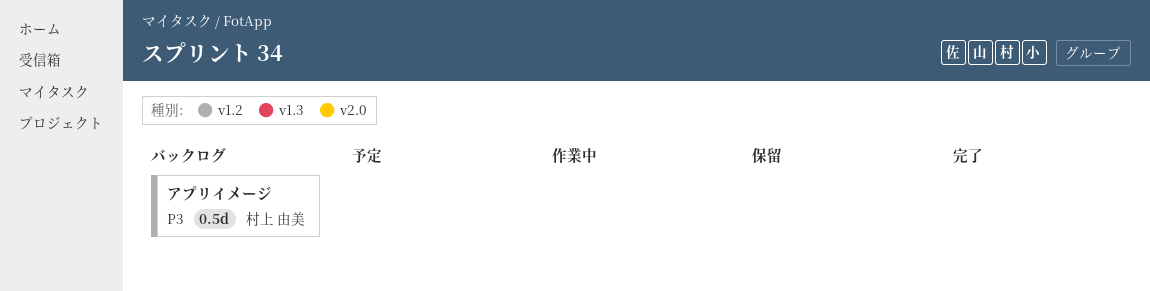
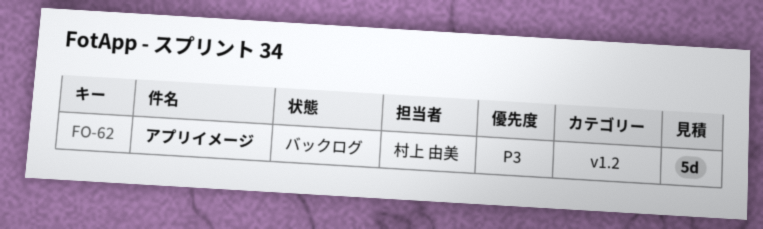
アプリイメージ, estimate: 0.5d -> 5d

